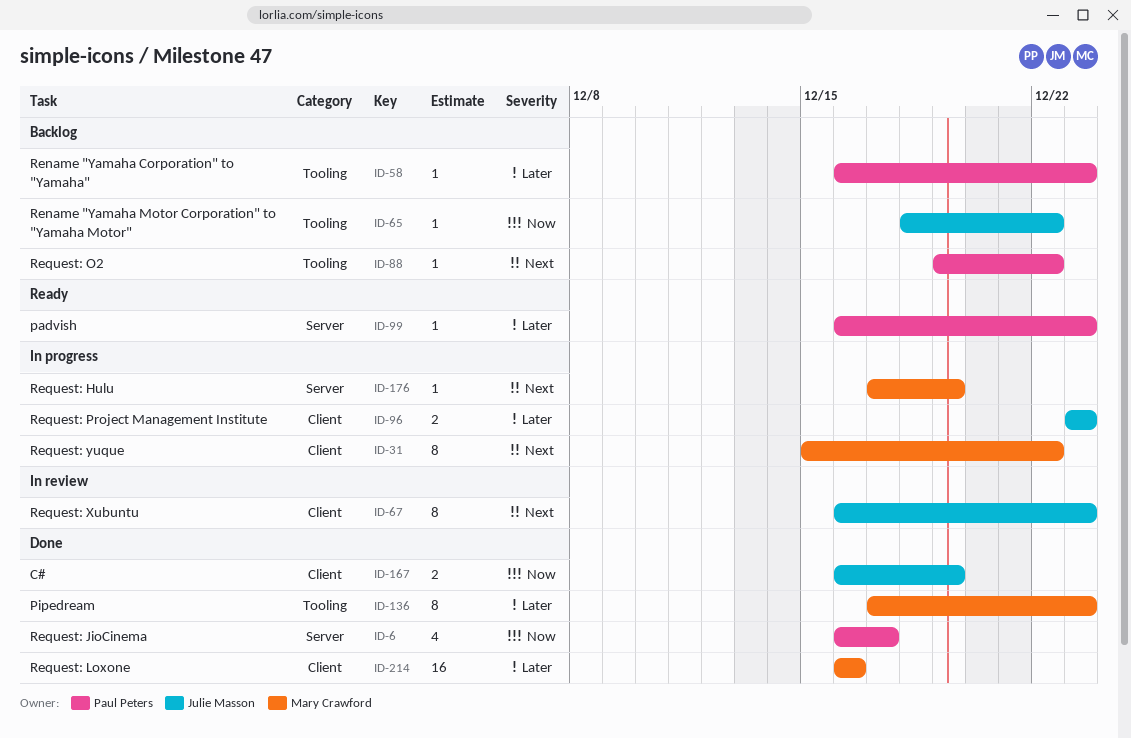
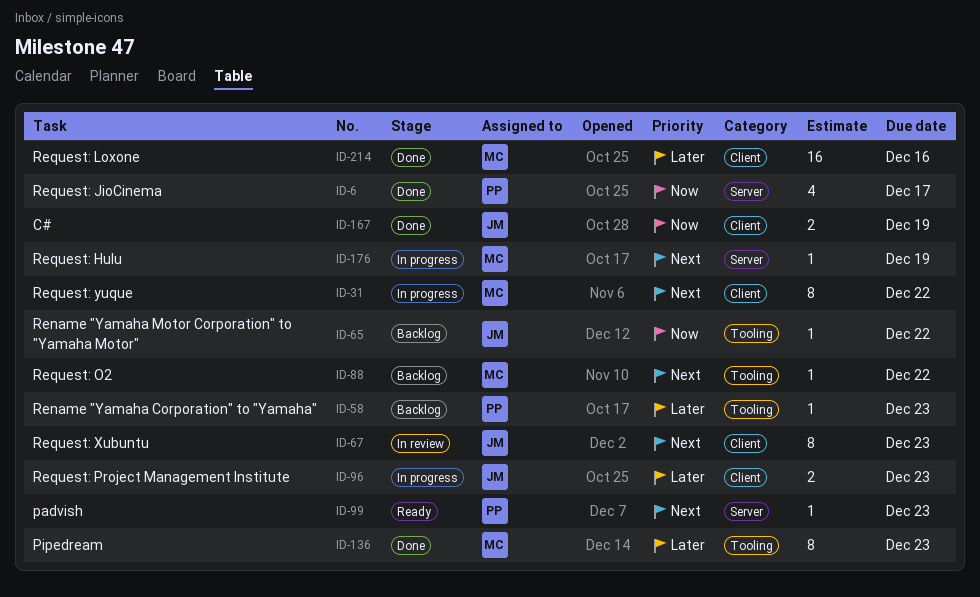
ID-88, owner: Paul Peters -> Mary Crawford
ID-99, priority: Later -> Next

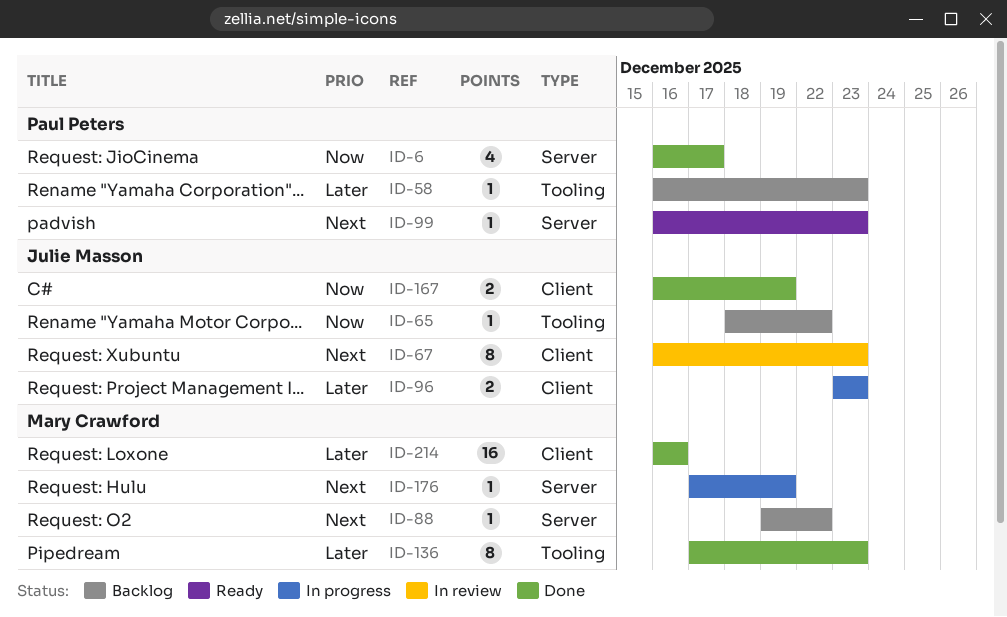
ID-31: present -> none
ID-88, label: Tooling -> Server

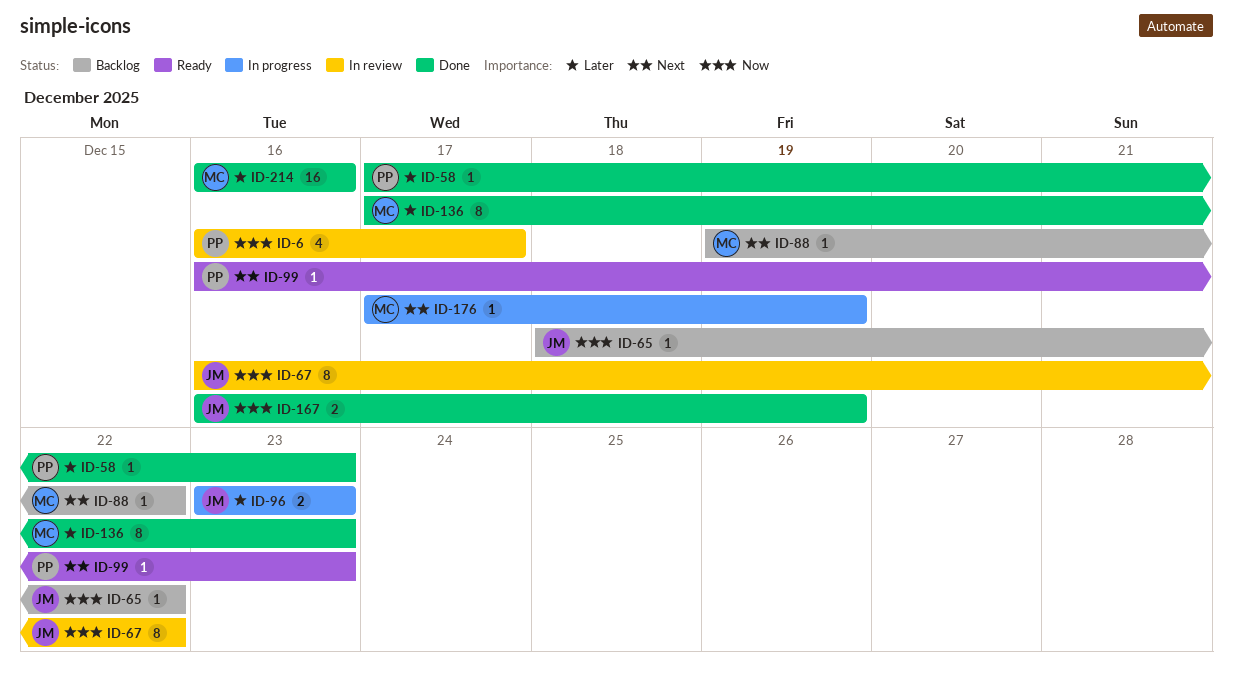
ID-6, status: Done -> In review
ID-58, status: Backlog -> Done
ID-58, start: Dec 16 -> Dec 17
ID-67, priority: Next -> Now
ID-67, due: Dec 23 -> Dec 22

